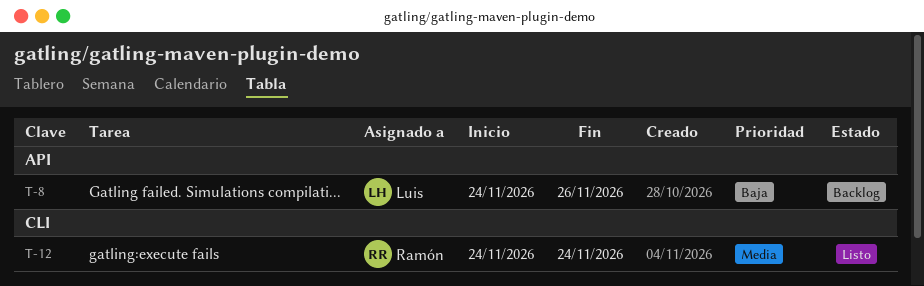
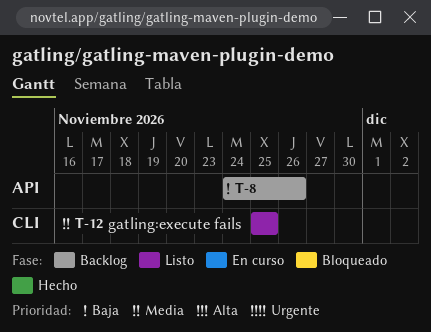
T-12, start: Nov 24 -> Nov 25
T-12, due: Nov 24 -> Nov 25

